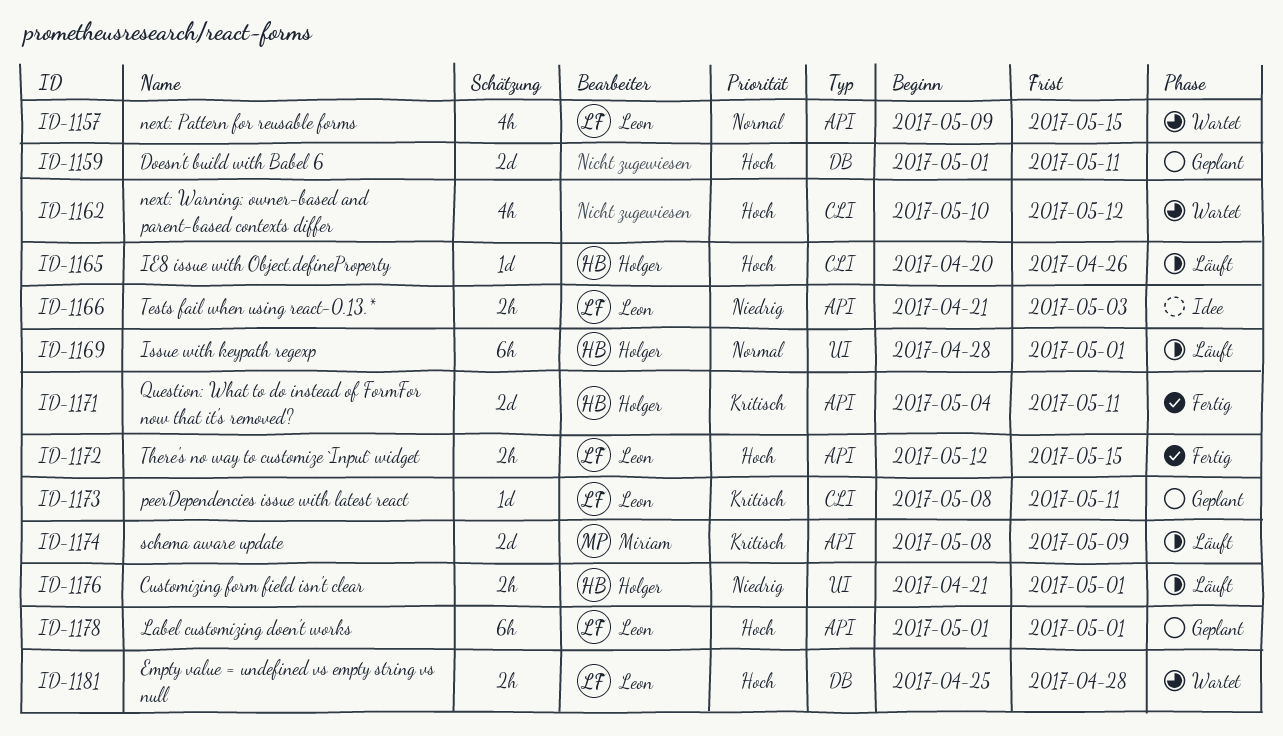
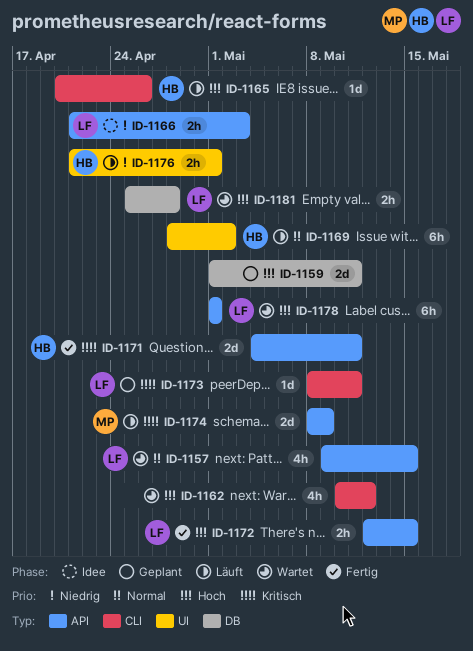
ID-1169, due: May 1 -> May 2
ID-1178, status: Geplant -> Wartet

